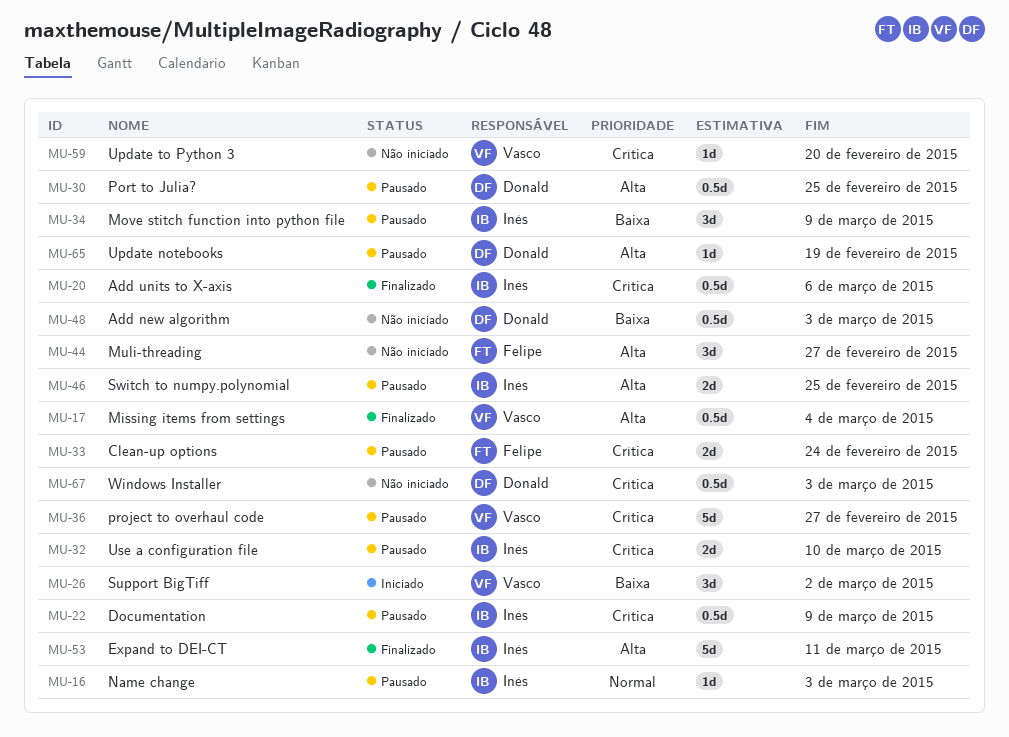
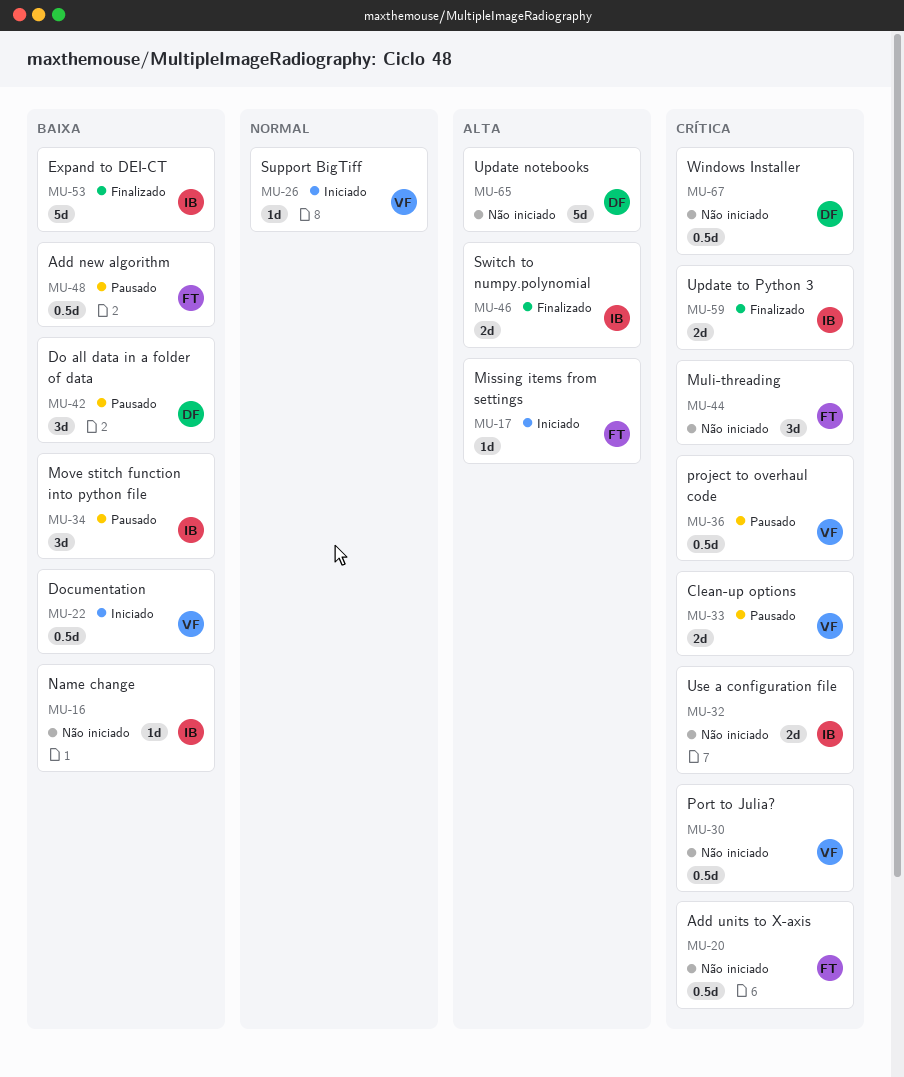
MU-16, status: Pausado -> Não iniciado
MU-16, priority: Normal -> Baixa
MU-17, status: Finalizado -> Iniciado
MU-17, owner: Vasco -> Felipe
MU-17, estimate: 0.5d -> 1d
MU-20, status: Finalizado -> Não iniciado
MU-20, owner: Inès -> Felipe
MU-22, status: Pausado -> Iniciado
MU-22, owner: Inès -> Vasco
MU-22, priority: Crítica -> Baixa
MU-26, priority: Baixa -> Normal
MU-26, estimate: 3d -> 1d
MU-30, status: Pausado -> Não iniciado
MU-30, owner: Donald -> Vasco
MU-30, priority: Alta -> Crítica
MU-32, status: Pausado -> Não iniciado
MU-33, owner: Felipe -> Vasco
MU-36, estimate: 5d -> 0.5d
MU-42: none -> present
MU-44, priority: Alta -> Crítica
MU-46, status: Pausado -> Finalizado
MU-48, status: Não iniciado -> Pausado
MU-48, owner: Donald -> Felipe
MU-53, priority: Alta -> Baixa
MU-59, status: Não iniciado -> Finalizado
MU-59, owner: Vasco -> Inès
MU-59, estimate: 1d -> 2d
MU-65, status: Pausado -> Não iniciado
MU-65, estimate: 1d -> 5d

